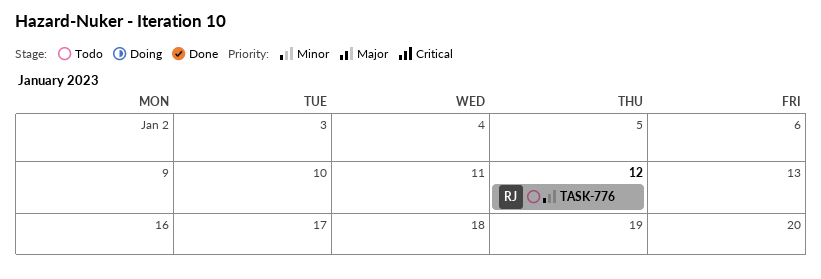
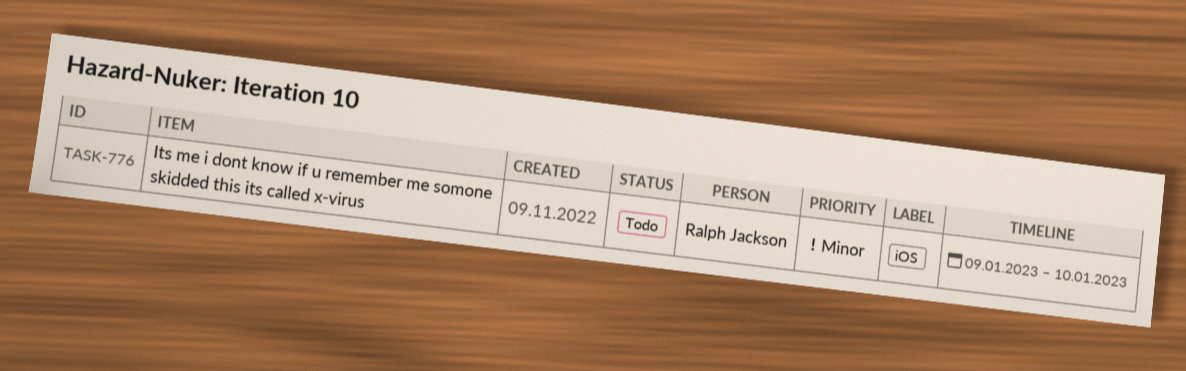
TASK-776, start: Jan 12 -> Jan 9
TASK-776, due: Jan 12 -> Jan 10

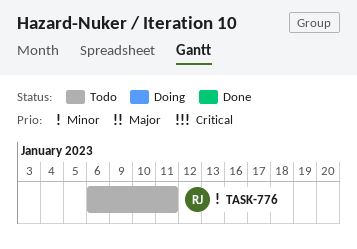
TASK-776, start: Jan 9 -> Jan 6
TASK-776, due: Jan 10 -> Jan 11

